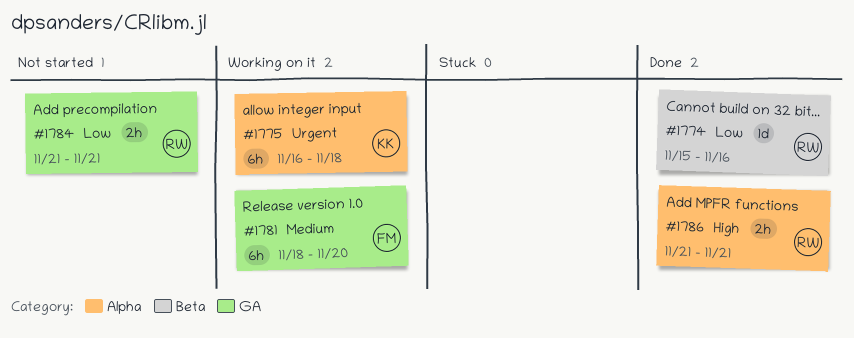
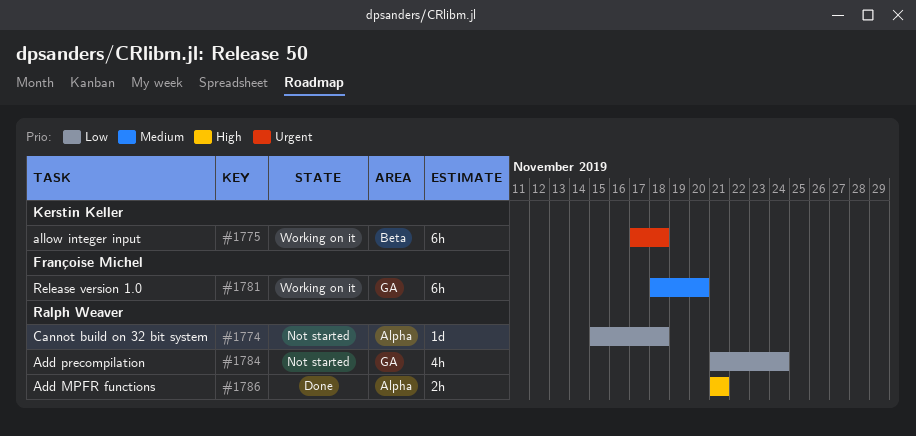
#1774, status: Done -> Not started
#1774, label: Beta -> Alpha
#1774, due: Nov 16 -> Nov 18
#1775, label: Alpha -> Beta
#1775, start: Nov 16 -> Nov 17
#1784, estimate: 2h -> 4h
#1784, due: Nov 21 -> Nov 24

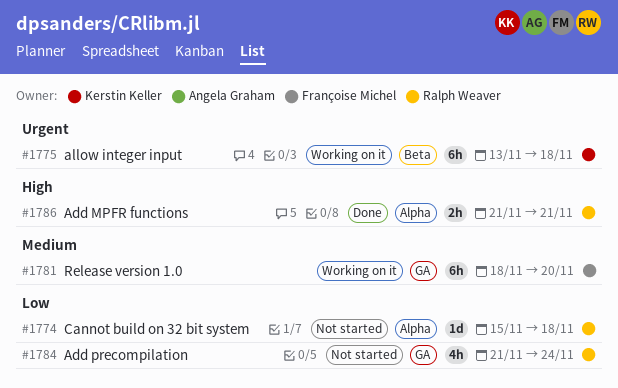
#1775, start: Nov 17 -> Nov 13

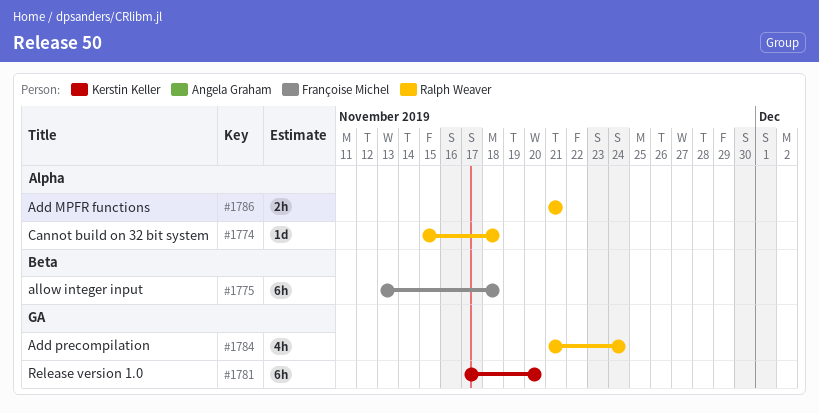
#1775, owner: Kerstin Keller -> Françoise Michel
#1781, owner: Françoise Michel -> Kerstin Keller
#1781, start: Nov 18 -> Nov 17

